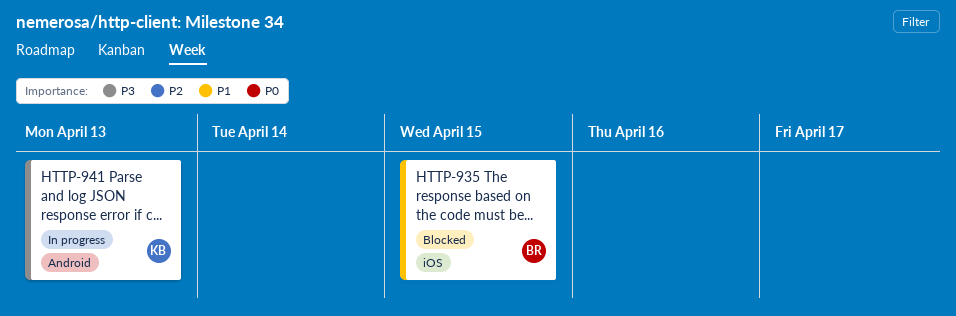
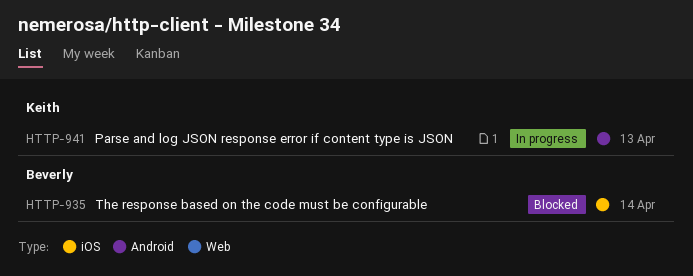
HTTP-935, due: Apr 15 -> Apr 14

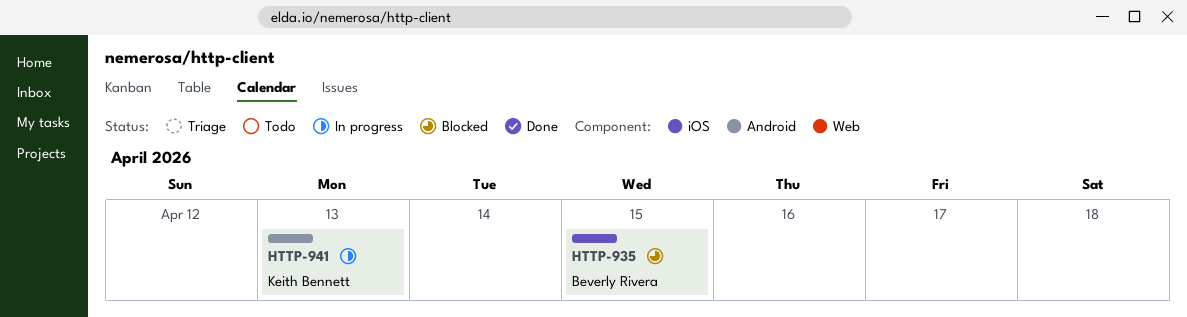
HTTP-935, due: Apr 14 -> Apr 15

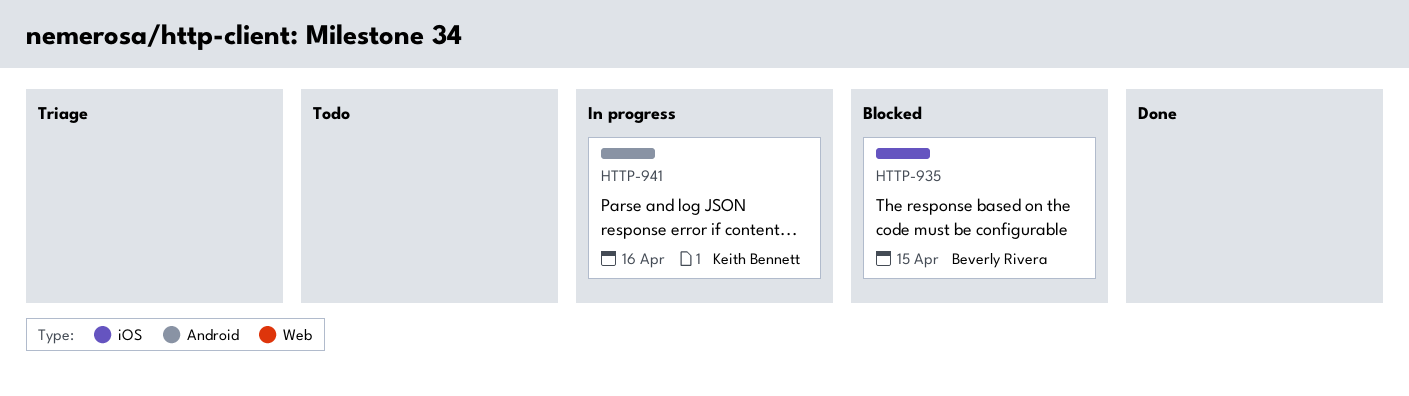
HTTP-941, due: Apr 13 -> Apr 16

